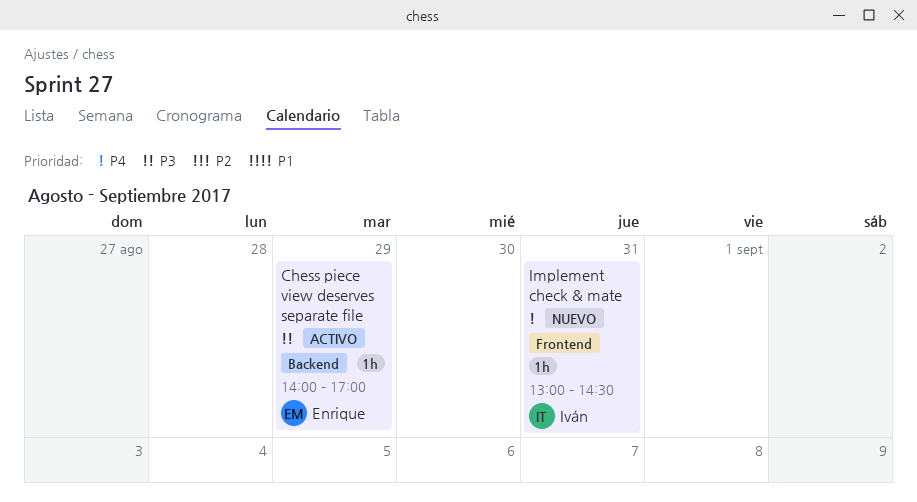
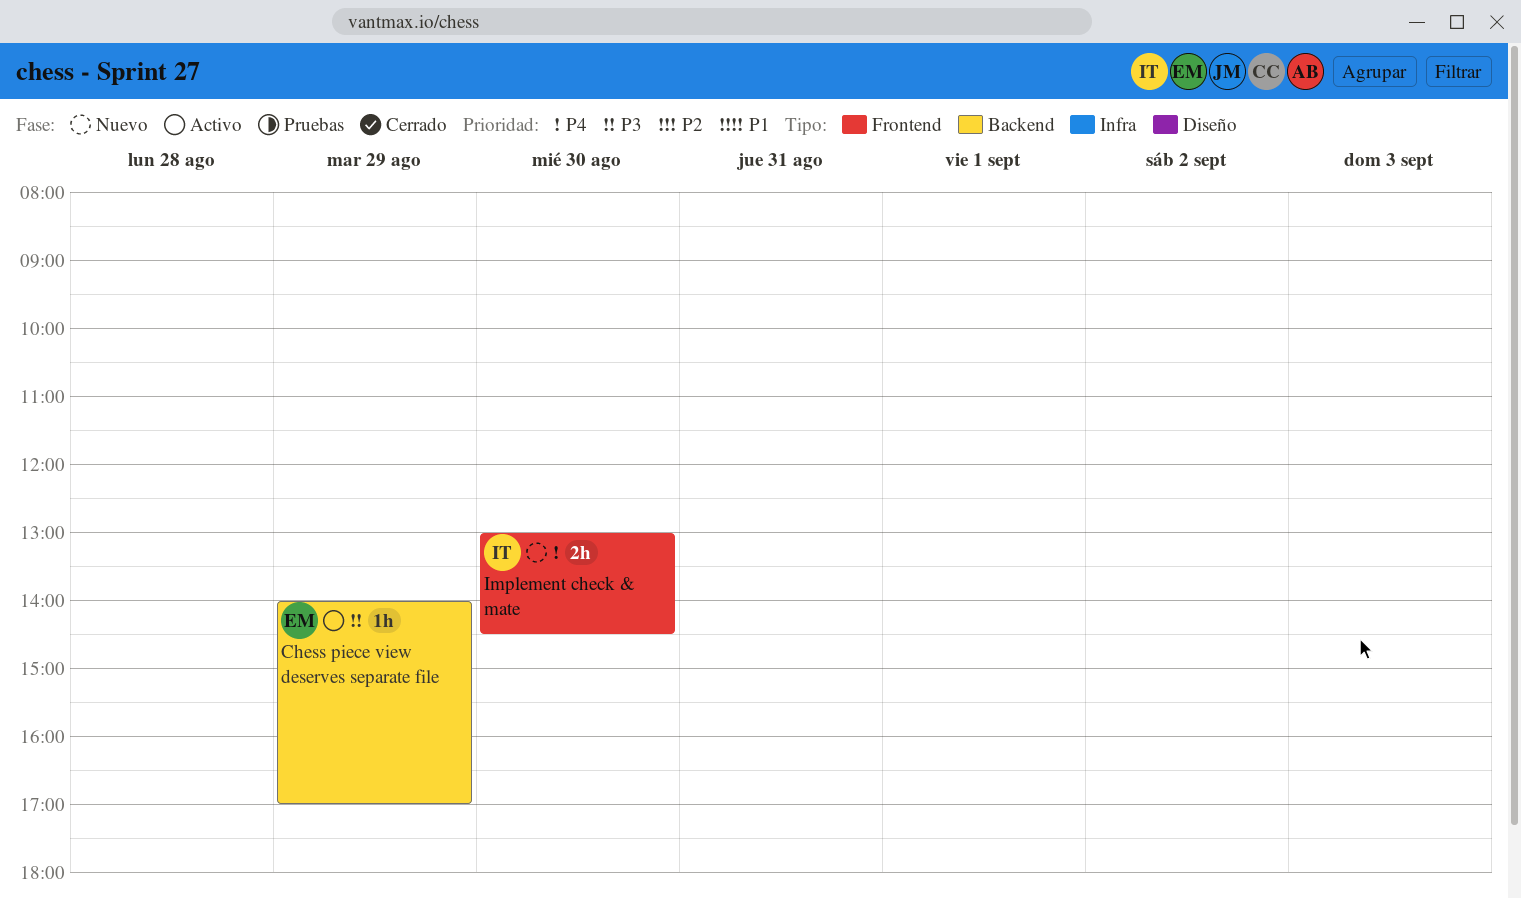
Implement check & mate, estimate: 1h -> 2h
Implement check & mate, day: Aug 31 -> Aug 30

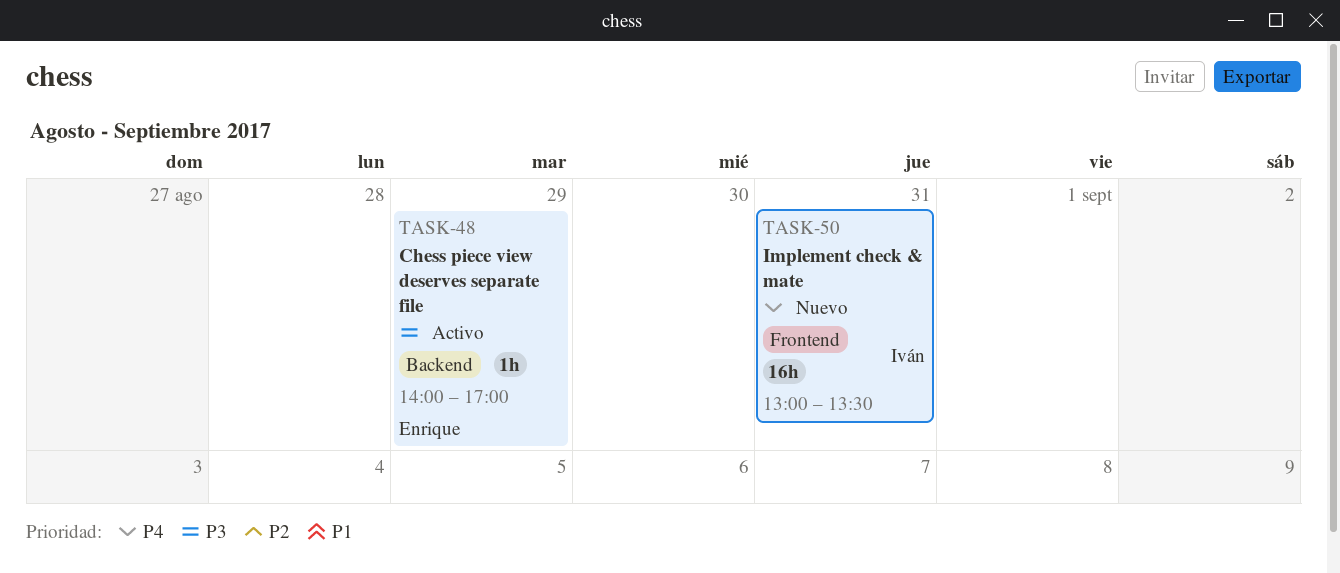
Implement check & mate, estimate: 2h -> 16h
Implement check & mate, day: Aug 30 -> Aug 31
Implement check & mate, ends: 14:30 -> 13:30

